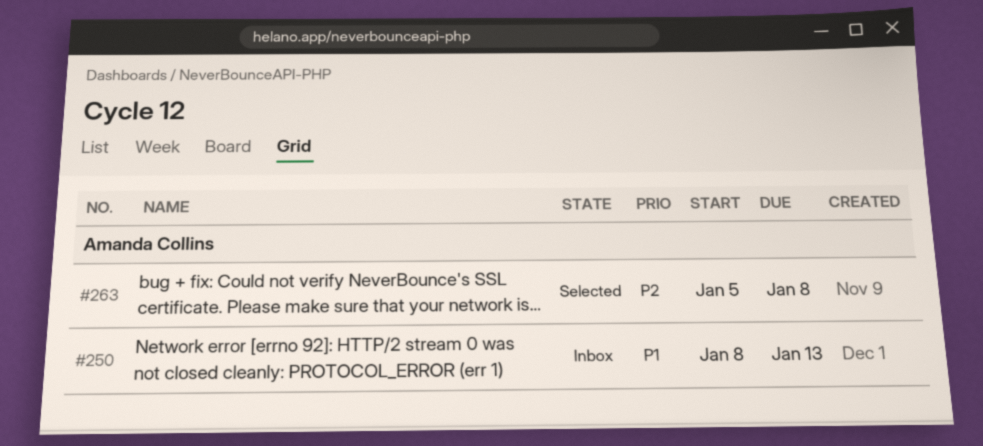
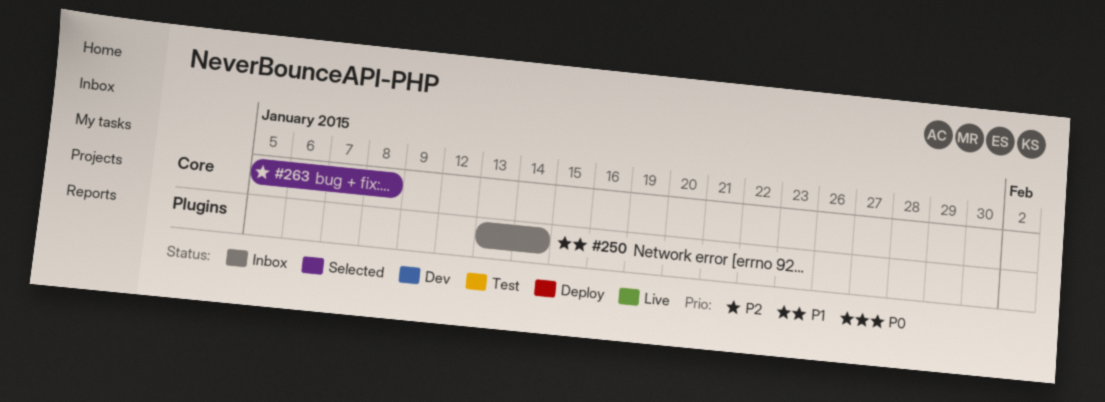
#250, start: Jan 8 -> Jan 13
#250, due: Jan 13 -> Jan 14

